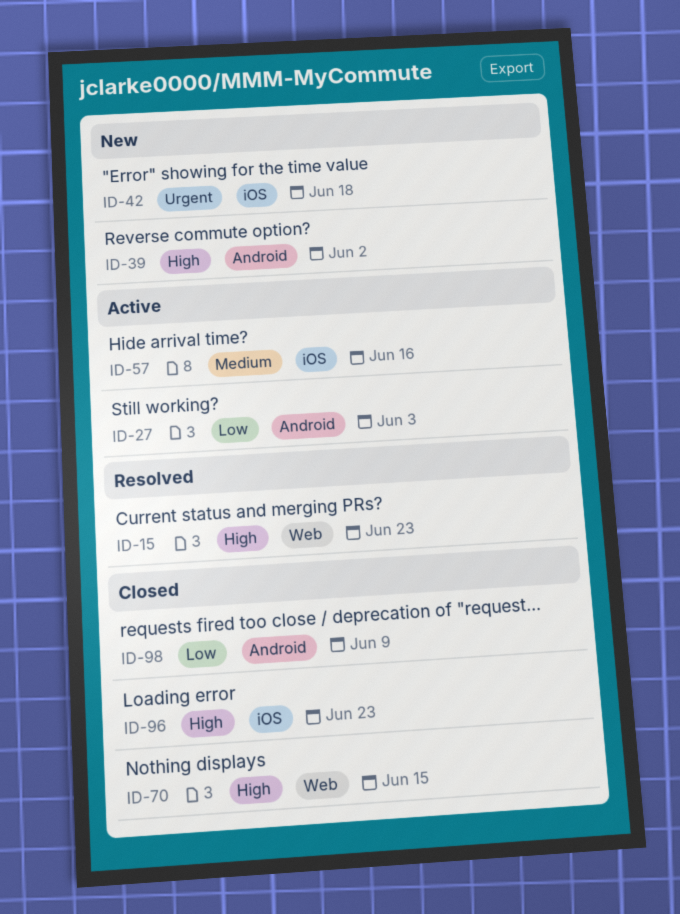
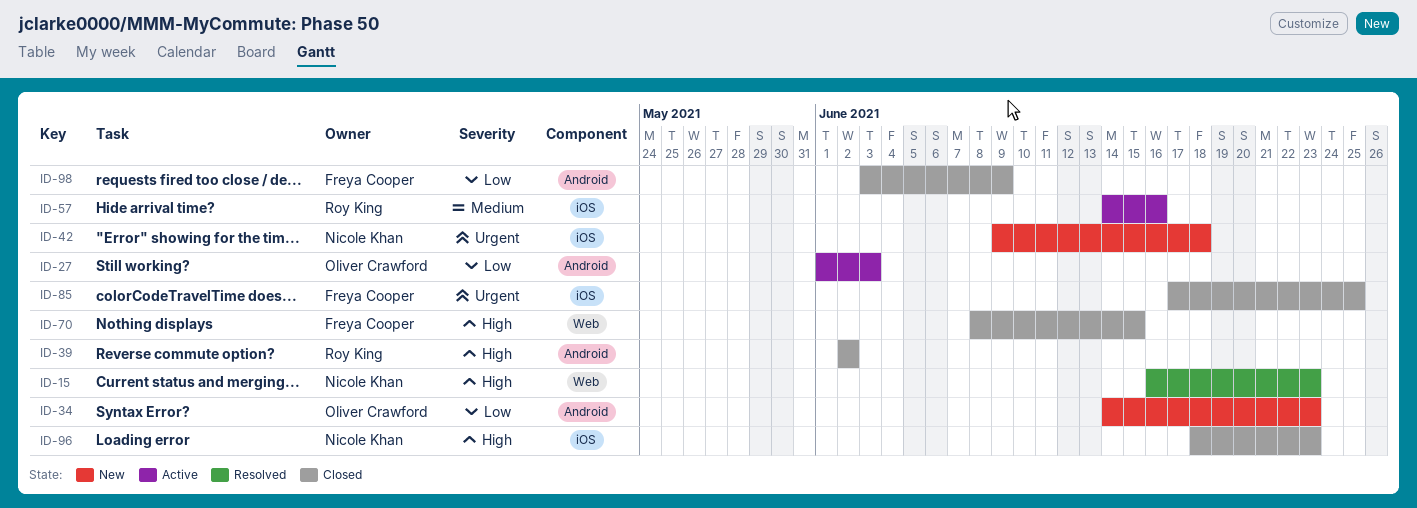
ID-34: none -> present
ID-39, status: New -> Closed
ID-85: none -> present

